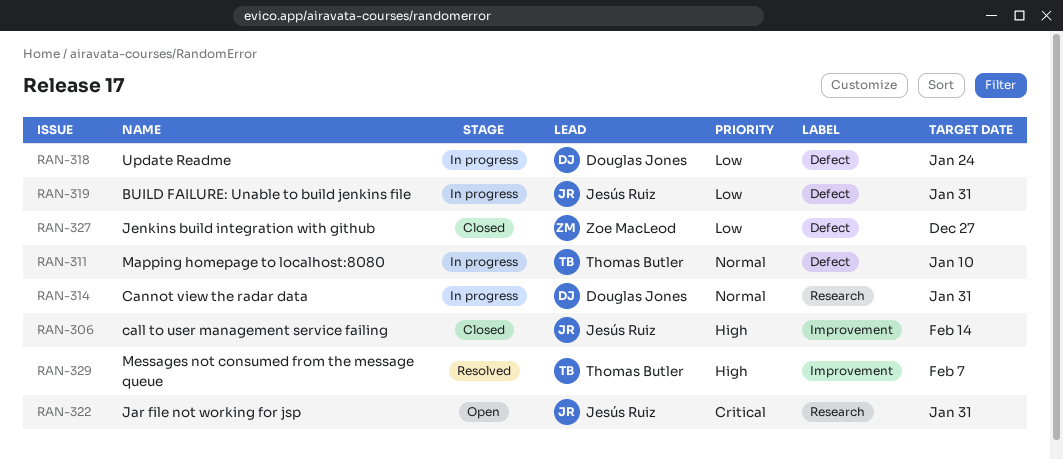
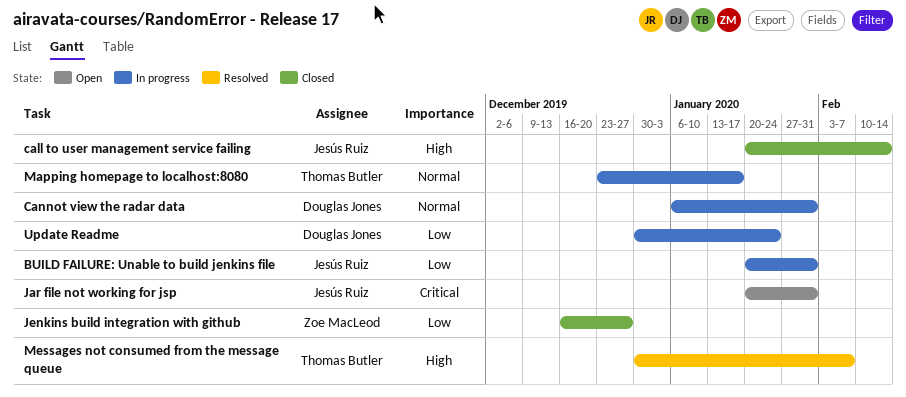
Mapping homepage to localhost:8080, due: Jan 10 -> Jan 17

